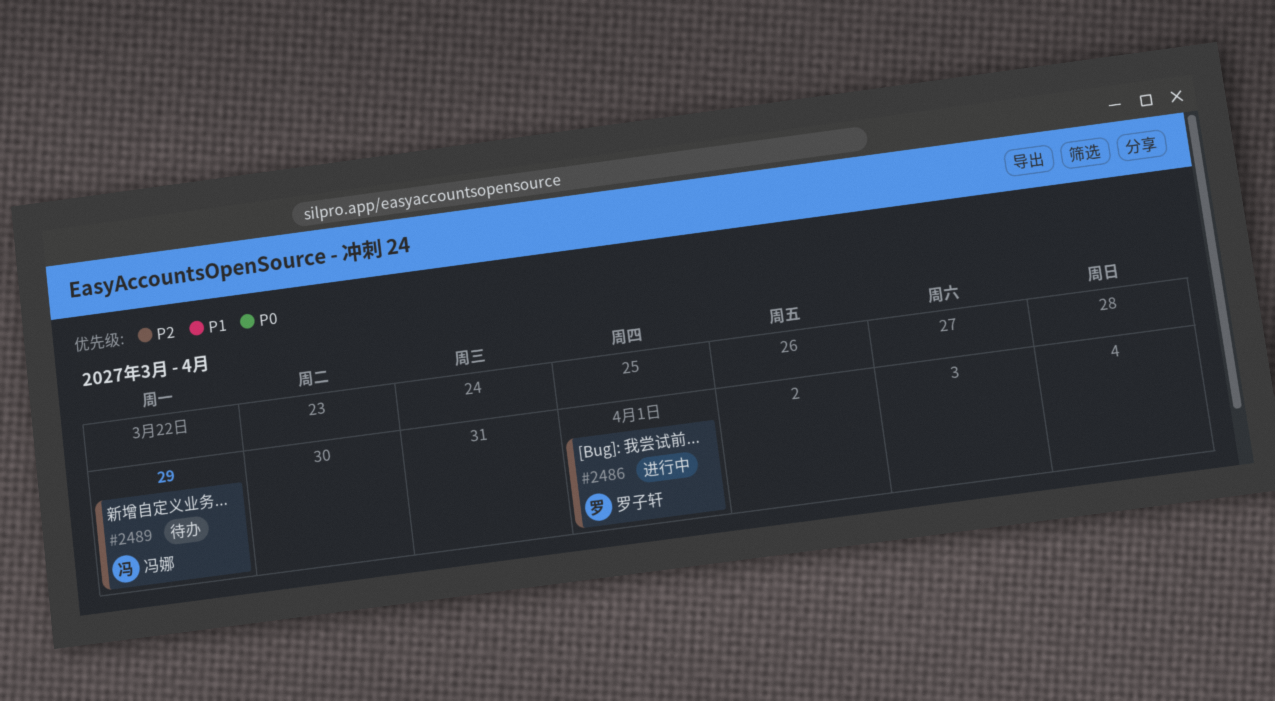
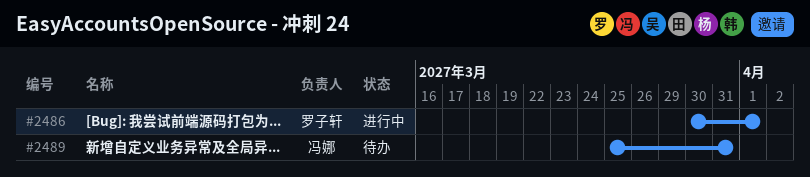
#2489, due: Mar 29 -> Mar 31

